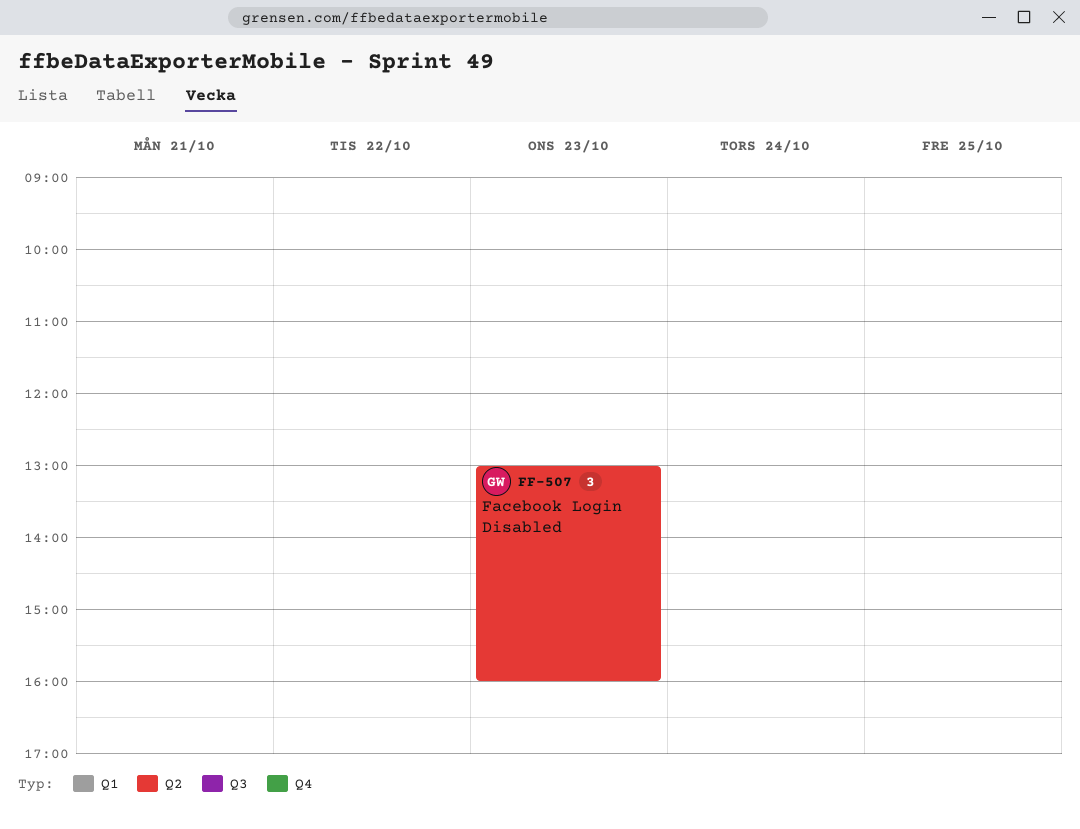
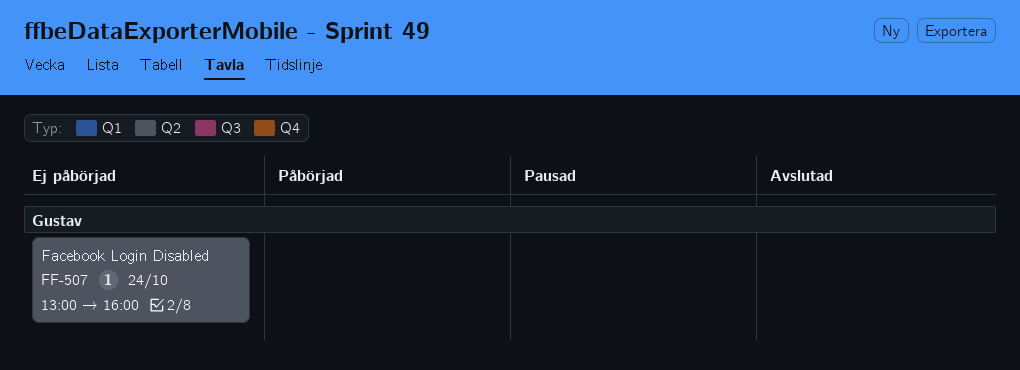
FF-507, estimate: 3 -> 1
FF-507, day: Oct 23 -> Oct 24

